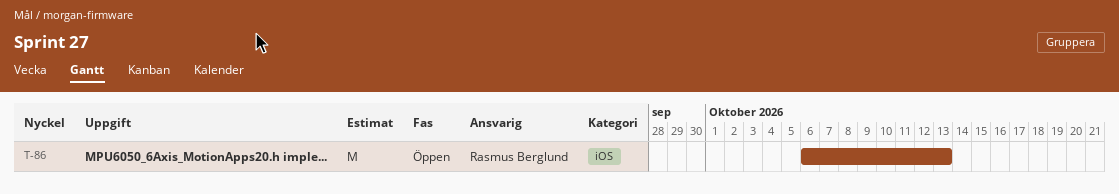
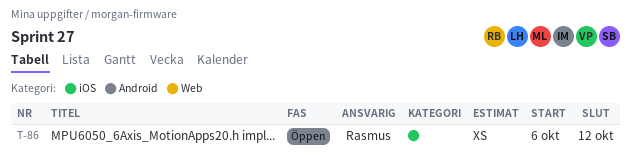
T-86, estimate: M -> XS
T-86, due: Oct 13 -> Oct 12

